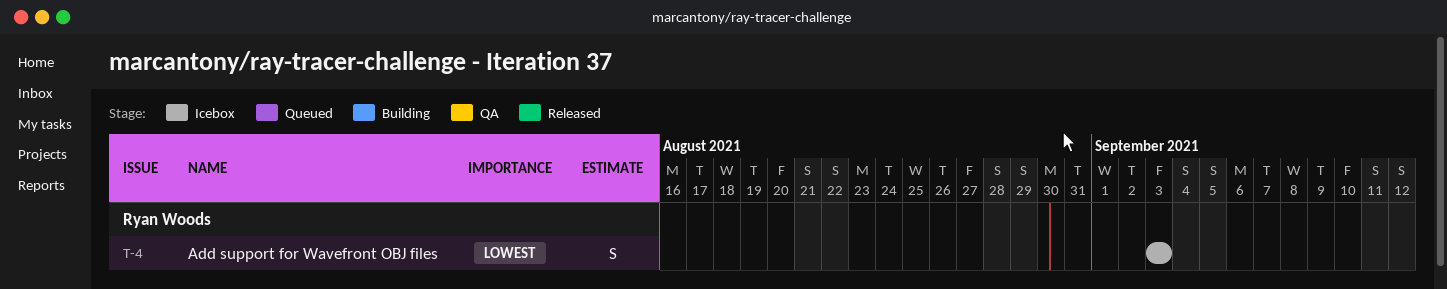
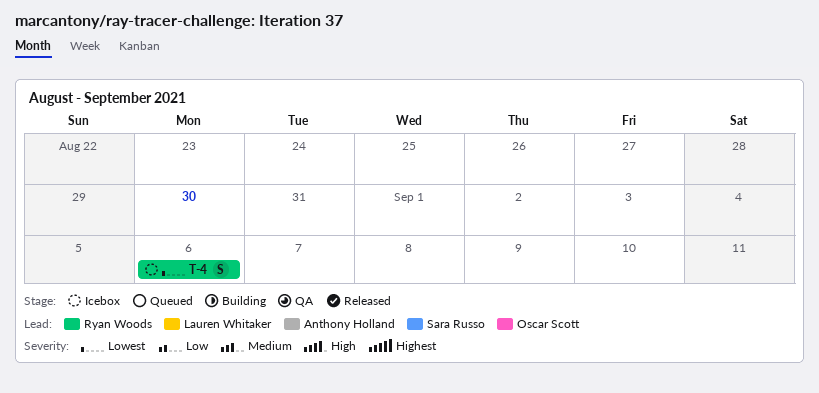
T-4, start: Sep 3 -> Sep 6
T-4, due: Sep 3 -> Sep 6

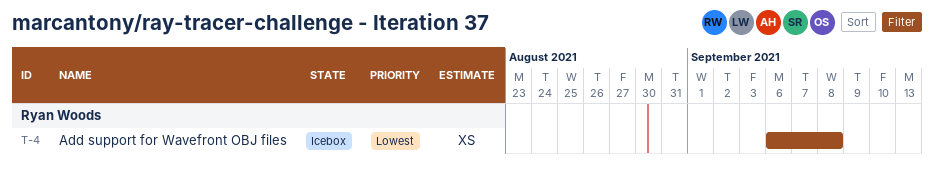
T-4, estimate: S -> XS
T-4, due: Sep 6 -> Sep 8

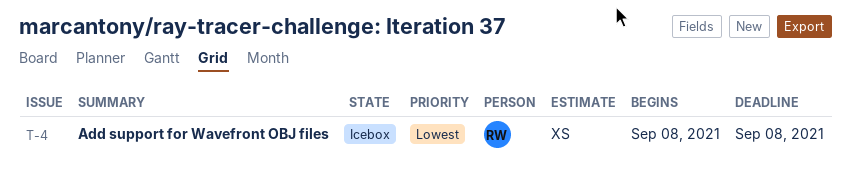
T-4, start: Sep 6 -> Sep 8

